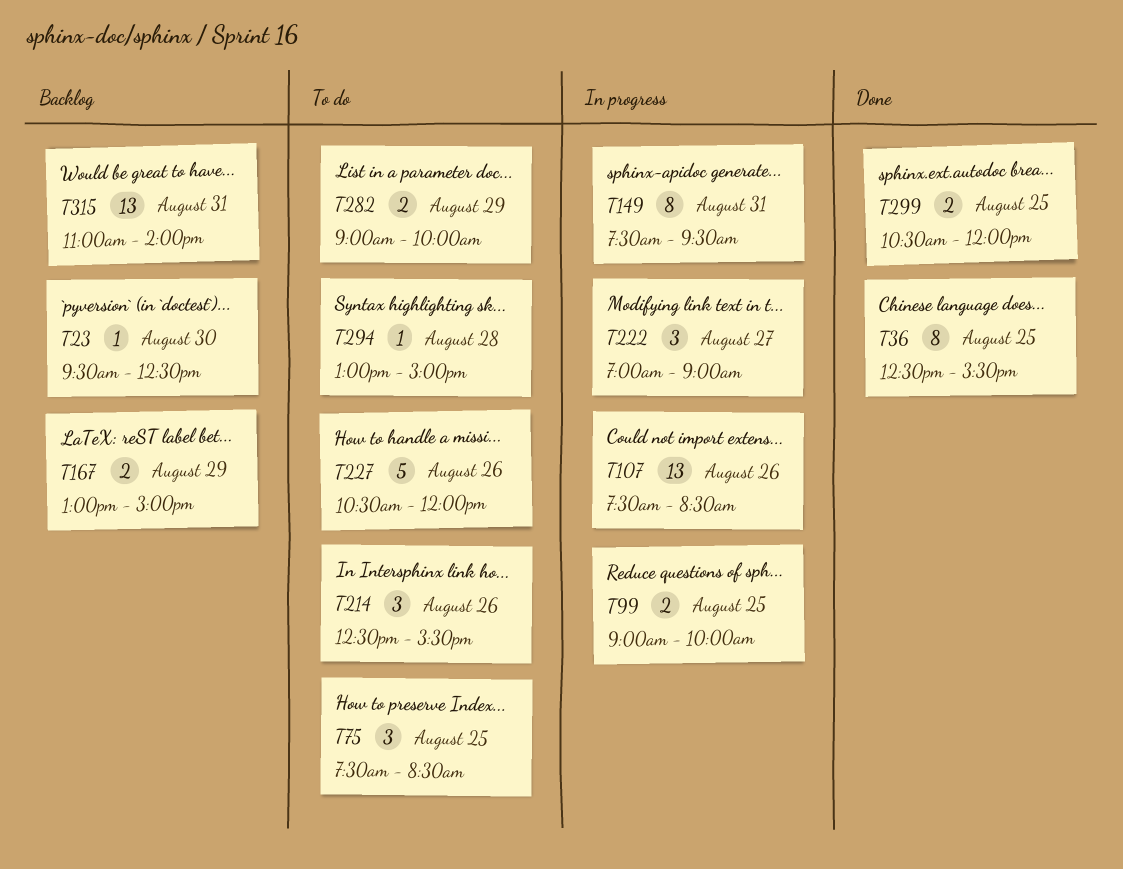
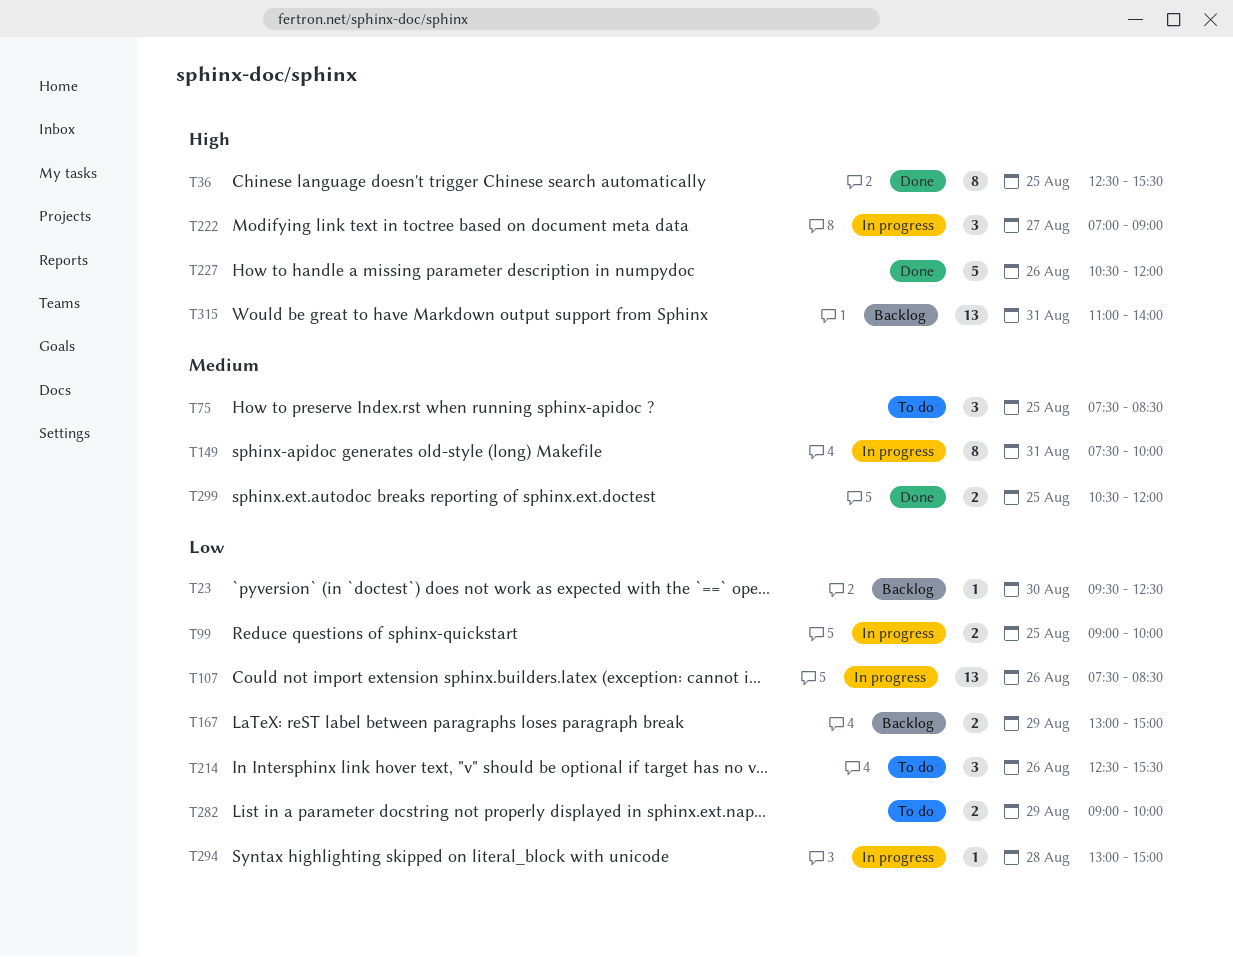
T149, ends: 09:30 -> 10:00
T227, status: To do -> Done
T294, status: To do -> In progress

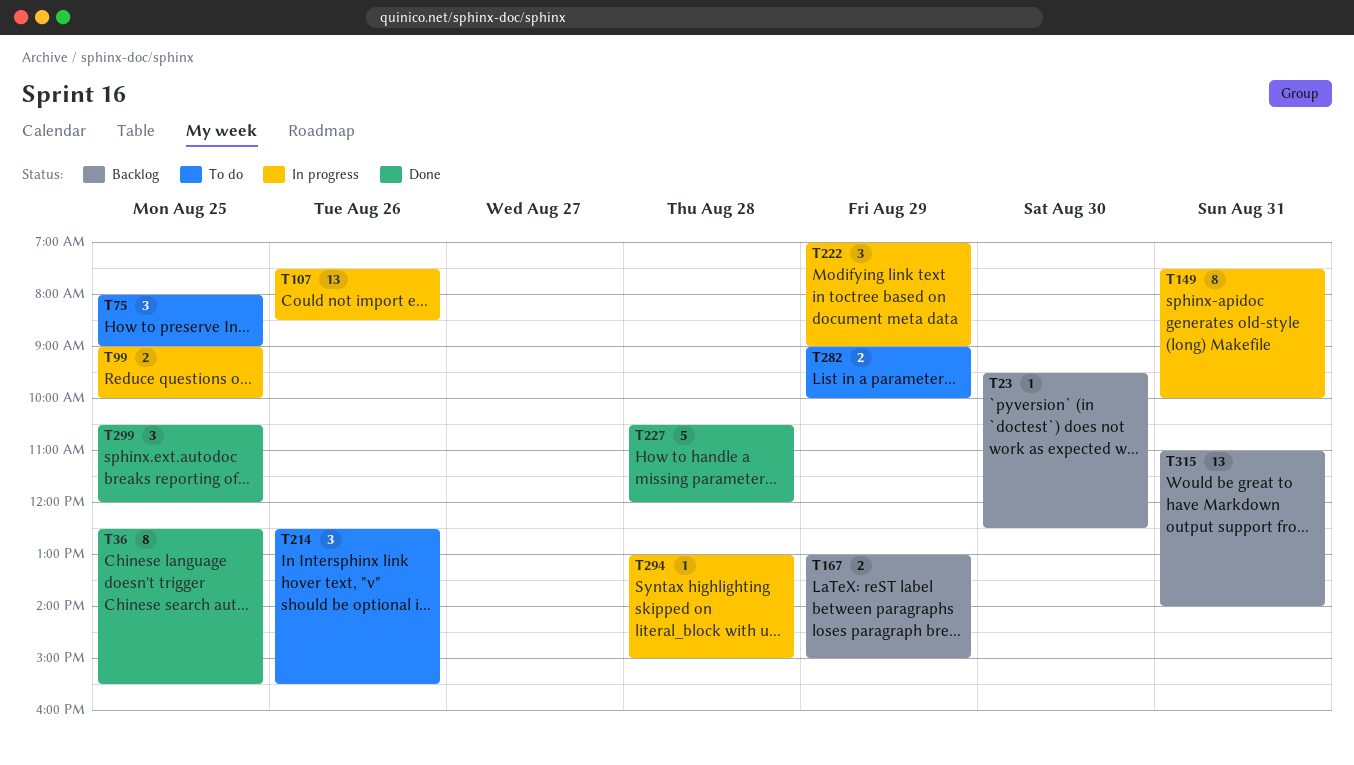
T75, begins: 07:30 -> 08:00
T75, ends: 08:30 -> 09:00
T222, day: Aug 27 -> Aug 29
T227, day: Aug 26 -> Aug 28
T299, estimate: 2 -> 3

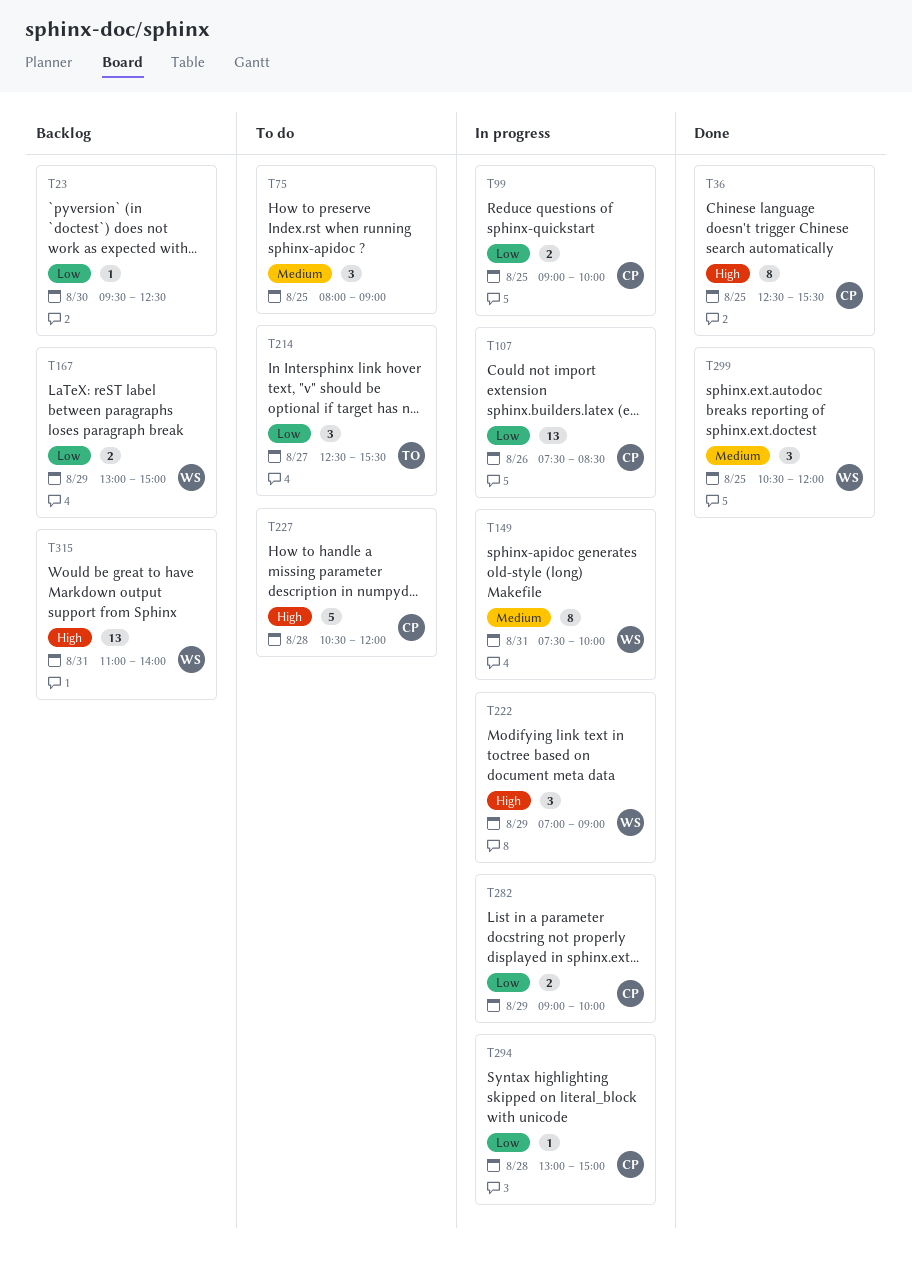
T214, day: Aug 26 -> Aug 27
T227, status: Done -> To do
T282, status: To do -> In progress

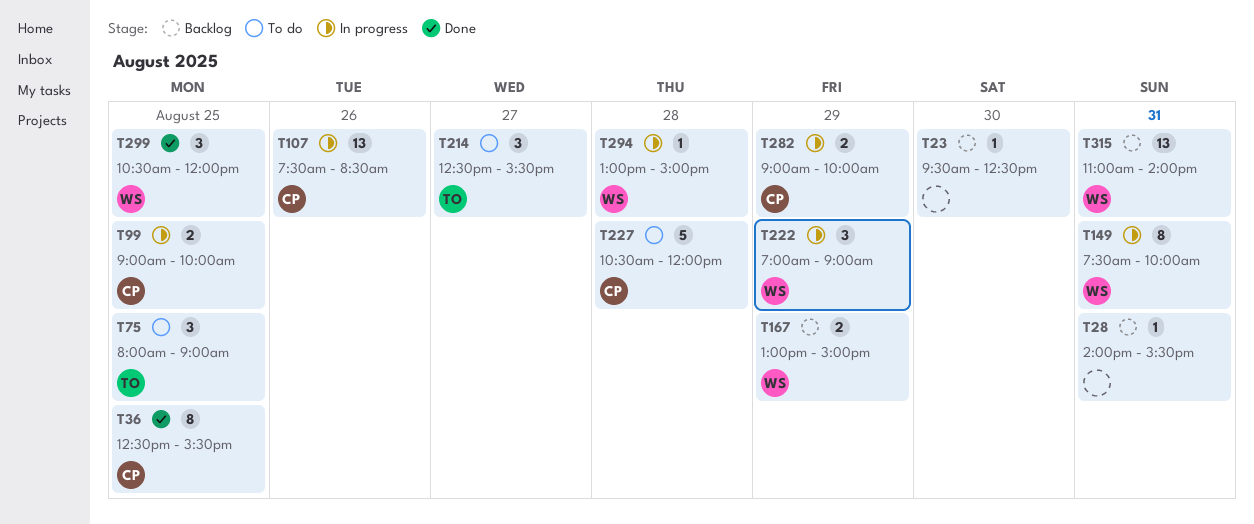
T28: none -> present
T75, owner: none -> TO
T294, owner: CP -> WS

